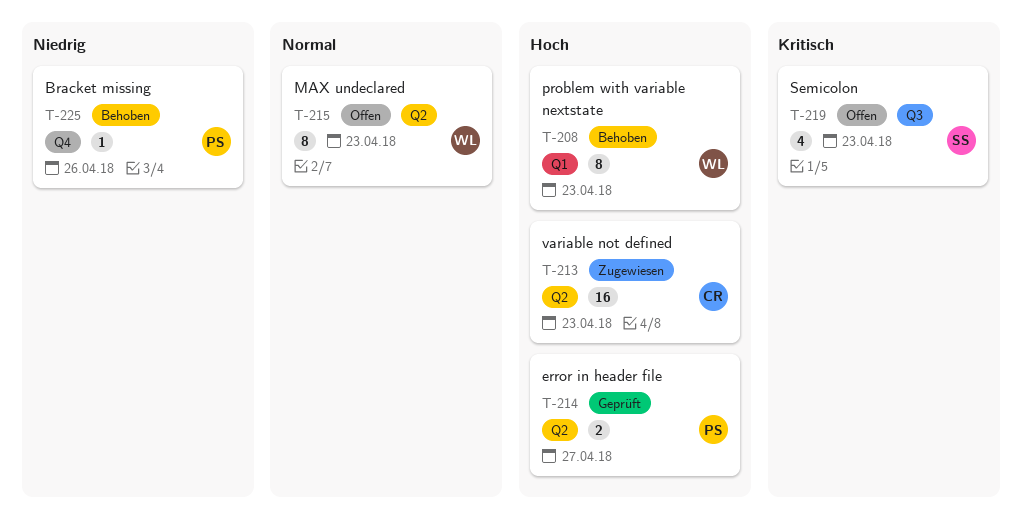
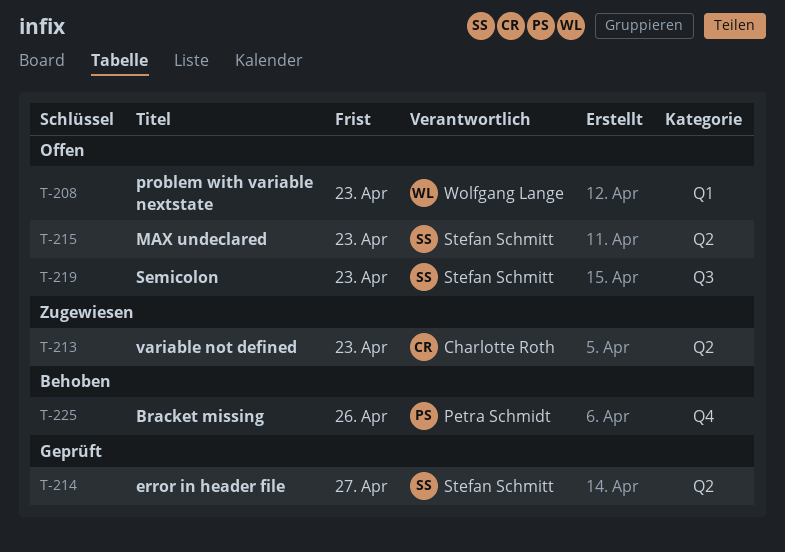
T-208, status: Behoben -> Offen
T-214, owner: Petra Schmidt -> Stefan Schmitt
T-215, owner: Wolfgang Lange -> Stefan Schmitt

